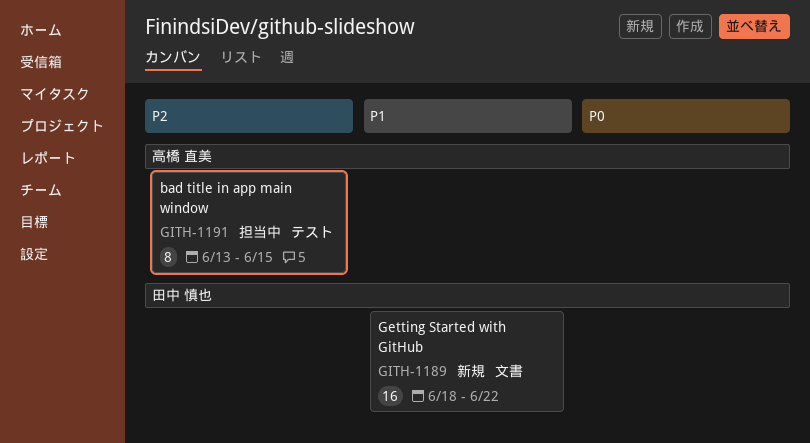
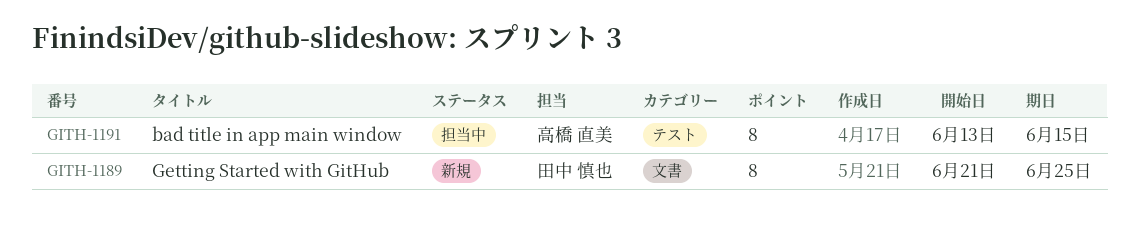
GITH-1189, estimate: 16 -> 8
GITH-1189, start: Jun 18 -> Jun 21
GITH-1189, due: Jun 22 -> Jun 25

